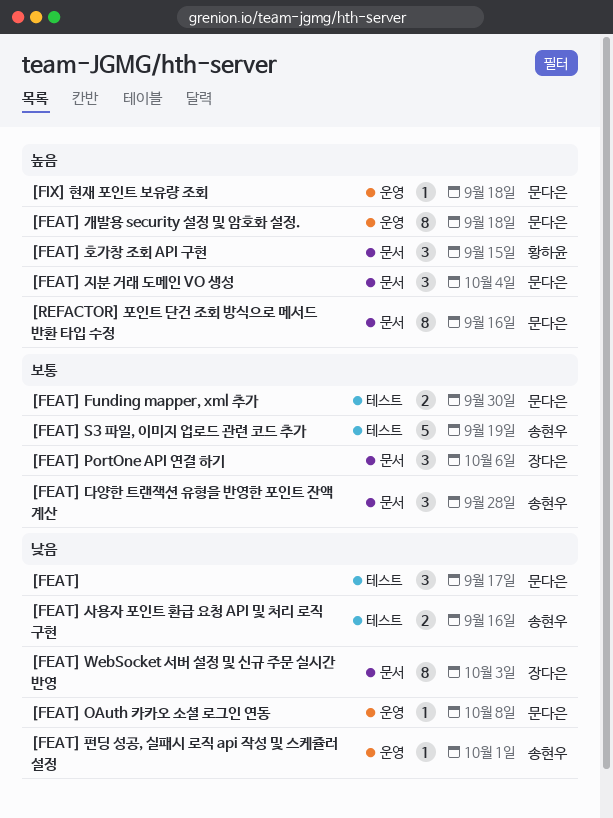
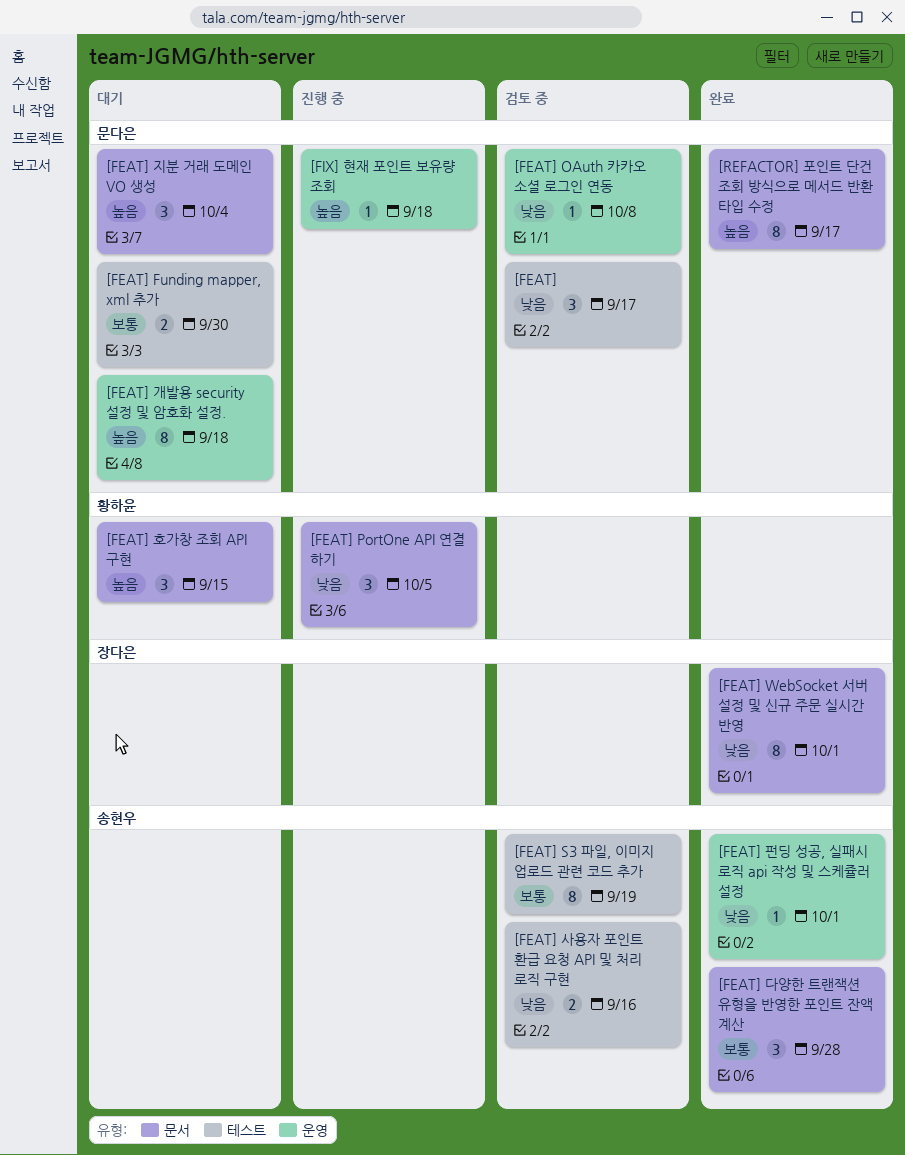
[FEAT] PortOne API 연결 하기, owner: 장다은 -> 황하윤
[FEAT] PortOne API 연결 하기, priority: 보통 -> 낮음
[FEAT] PortOne API 연결 하기, due: Oct 6 -> Oct 5
[FEAT] S3 파일, 이미지 업로드 관련 코드 추가, estimate: 5 -> 8
[FEAT] WebSocket 서버 설정 및 신규 주문 실시간 반영, due: Oct 3 -> Oct 1
[REFACTOR] 포인트 단건 조회 방식으로 메서드 반환 타입 수정, due: Sep 16 -> Sep 17

